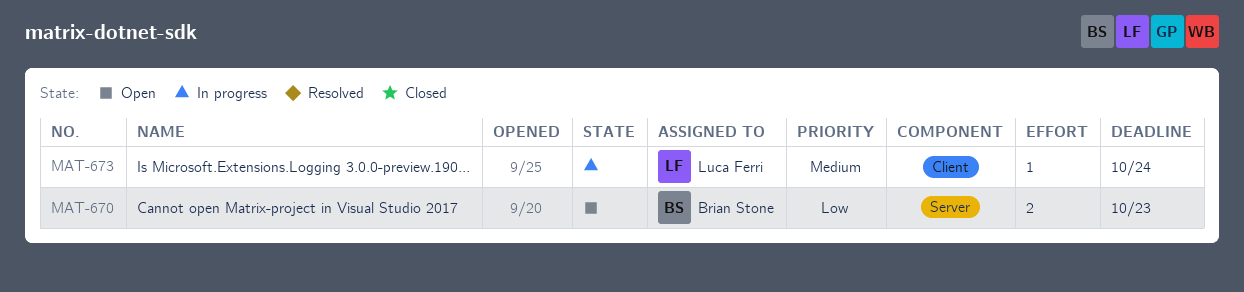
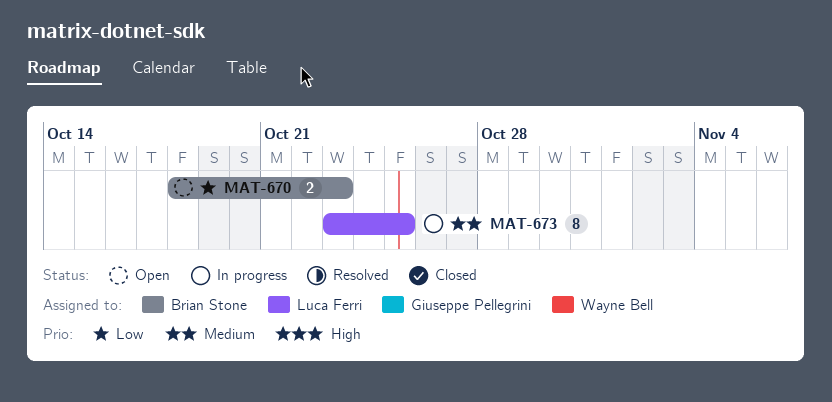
MAT-673, estimate: 1 -> 8
MAT-673, due: Oct 24 -> Oct 25

